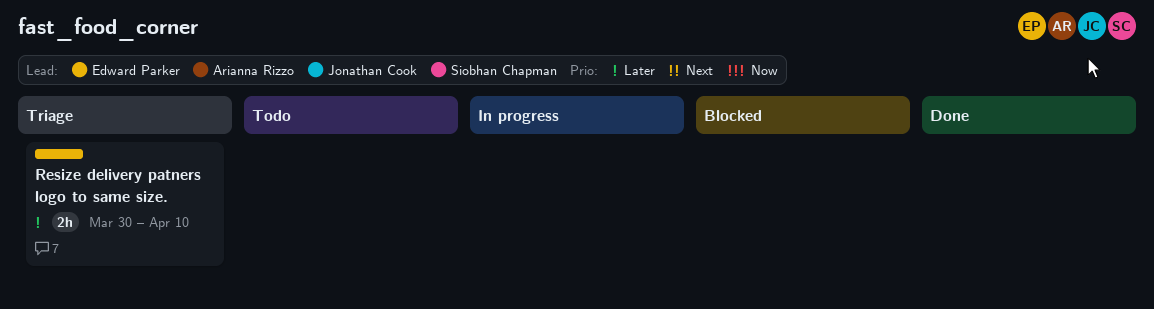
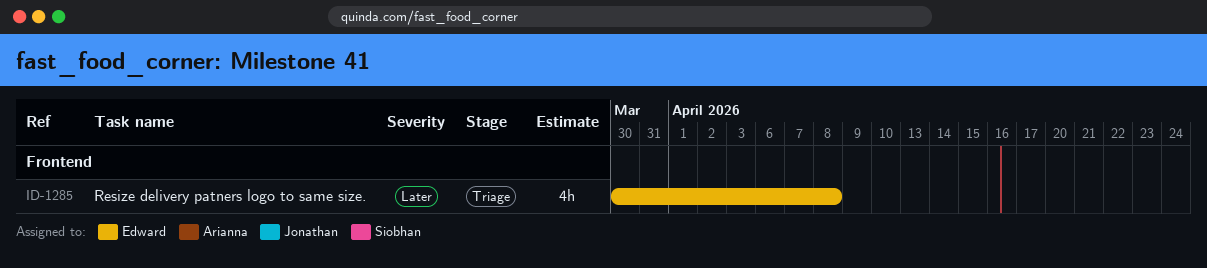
Resize delivery patners logo to same size., estimate: 2h -> 4h
Resize delivery patners logo to same size., due: Apr 10 -> Apr 8

